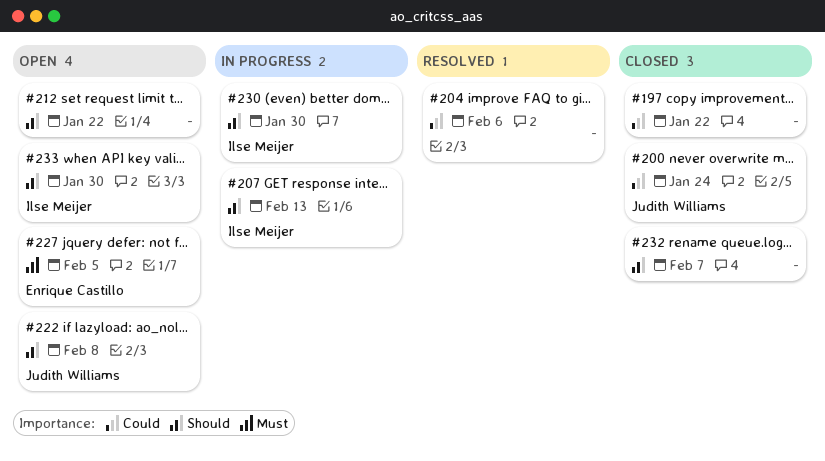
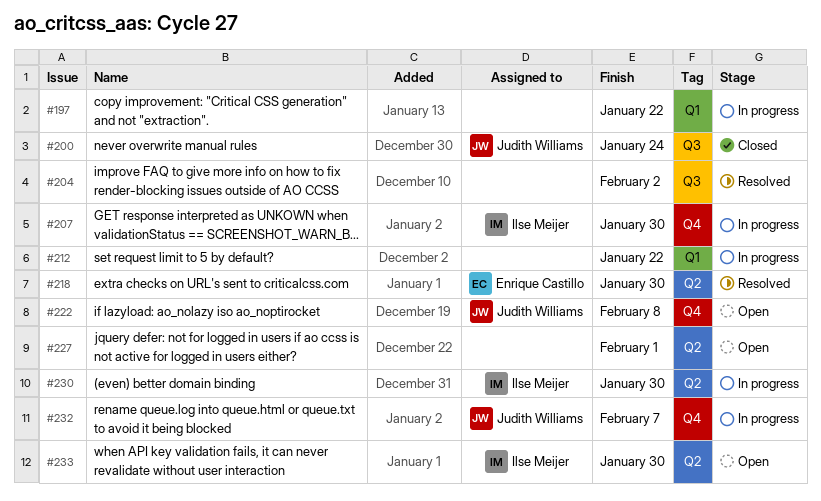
#197, status: Closed -> In progress
#204, due: Feb 6 -> Feb 2
#207, due: Feb 13 -> Jan 30
#212, status: Open -> In progress
#218: none -> present
#227, owner: Enrique Castillo -> none
#227, due: Feb 5 -> Feb 1
#232, status: Closed -> In progress
#232, owner: none -> Judith Williams

